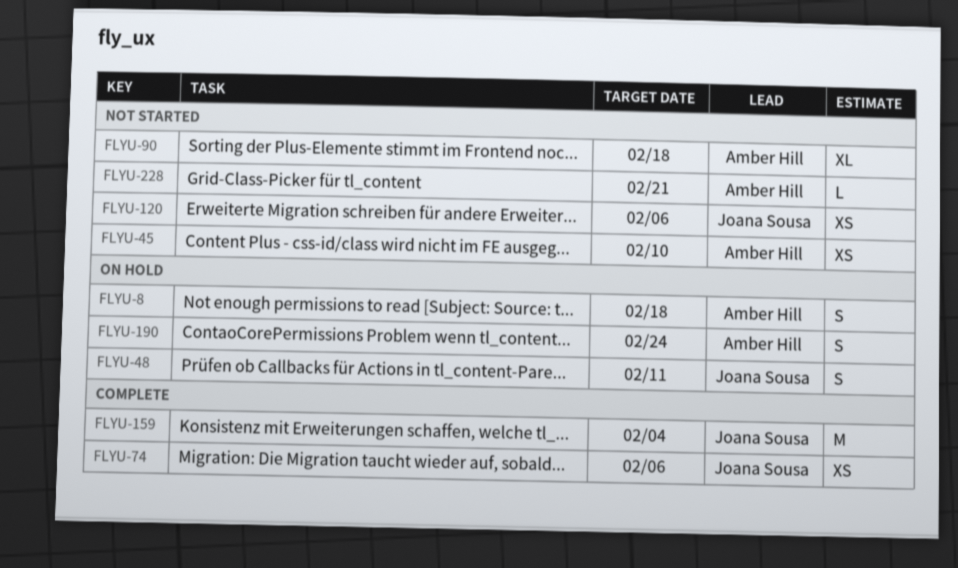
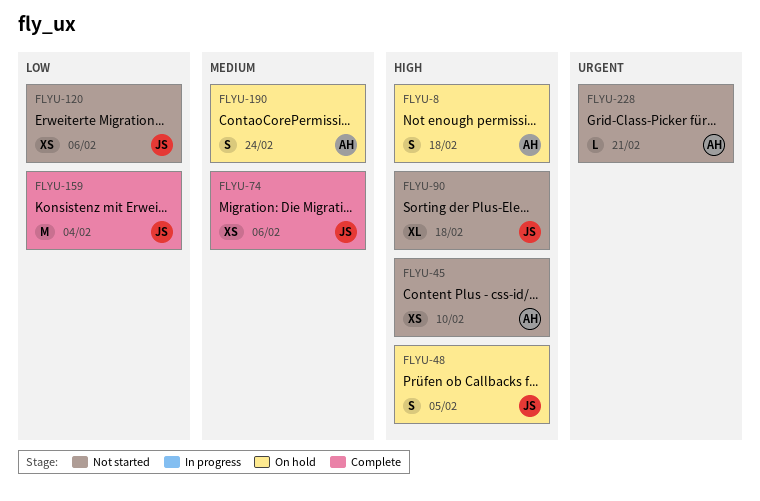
FLYU-48, due: Feb 11 -> Feb 5
FLYU-90, owner: Amber Hill -> Joana Sousa

